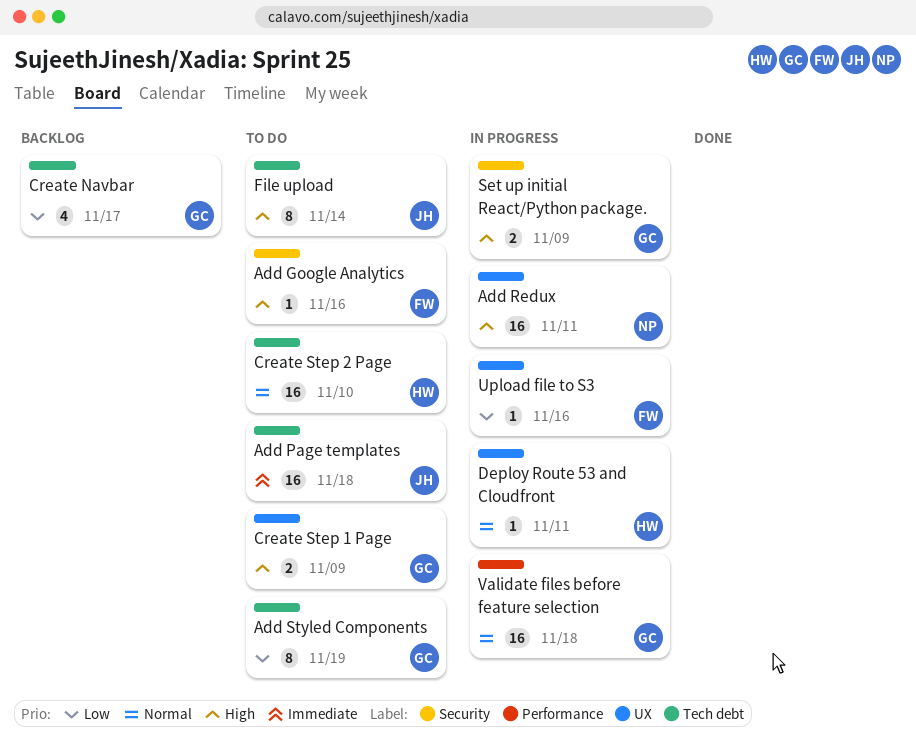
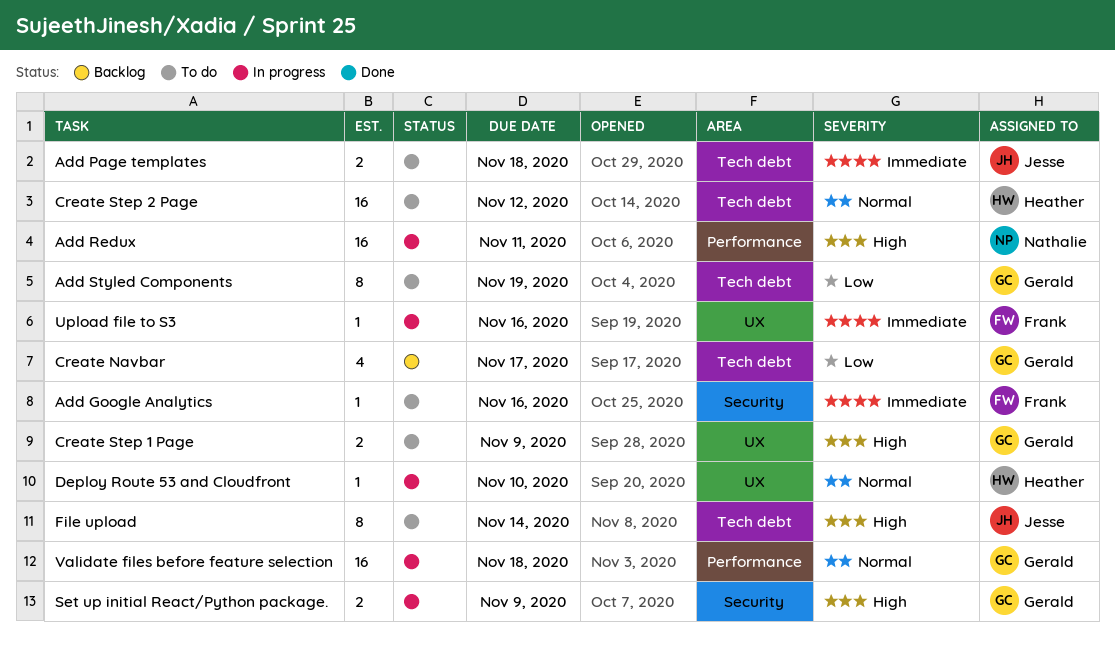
Add Google Analytics, priority: High -> Immediate
Add Page templates, estimate: 16 -> 2
Add Redux, label: UX -> Performance
Create Step 2 Page, due: Nov 10 -> Nov 12
Deploy Route 53 and Cloudfront, due: Nov 11 -> Nov 10
Upload file to S3, priority: Low -> Immediate

